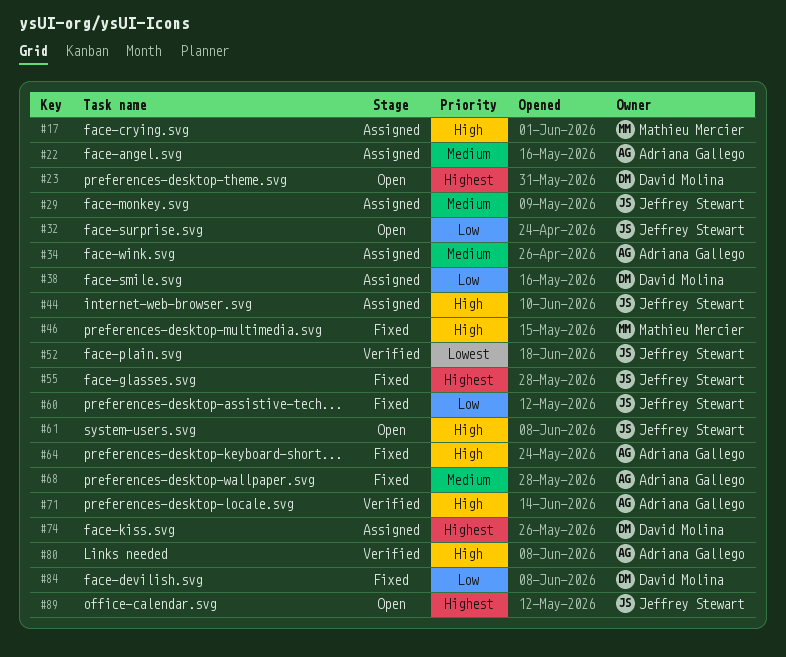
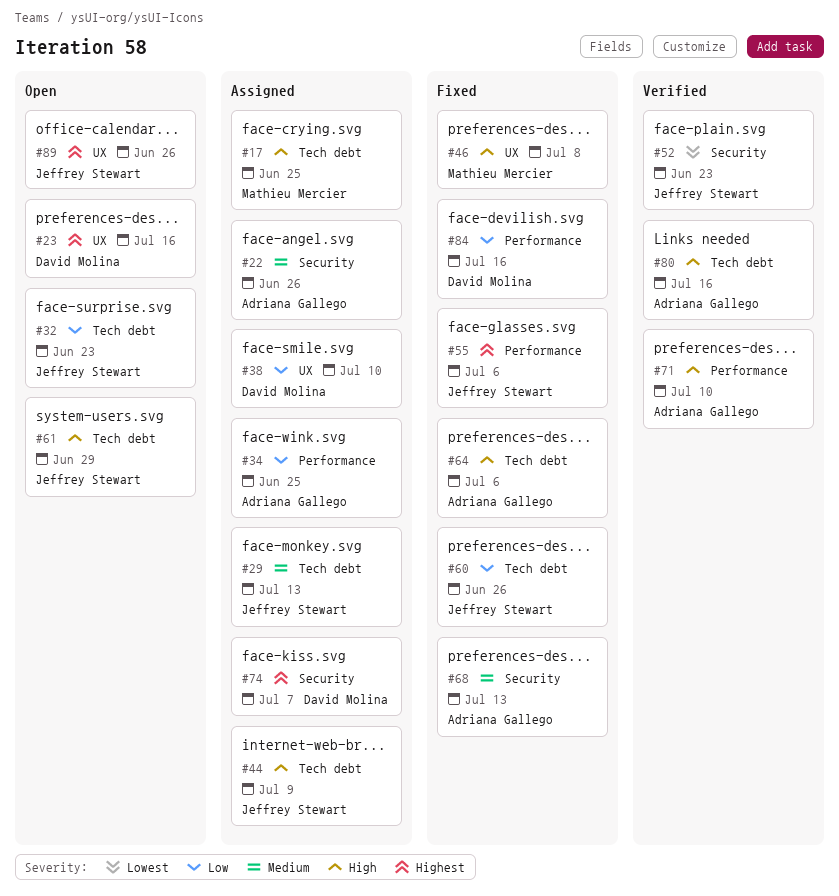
#34, priority: Medium -> Low

